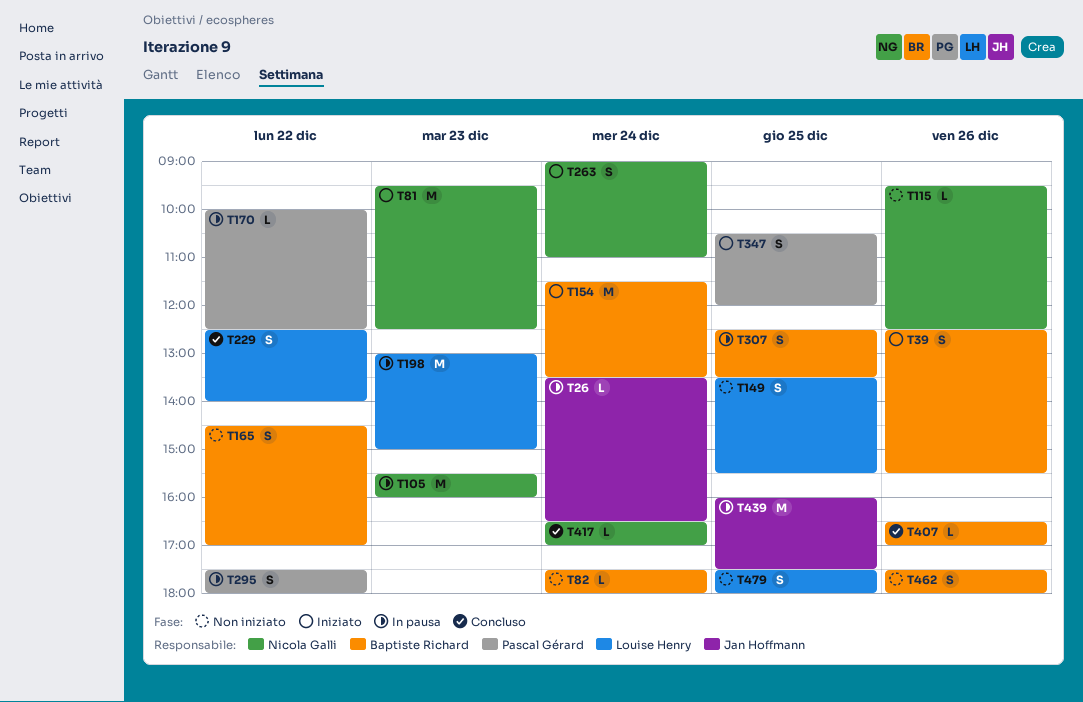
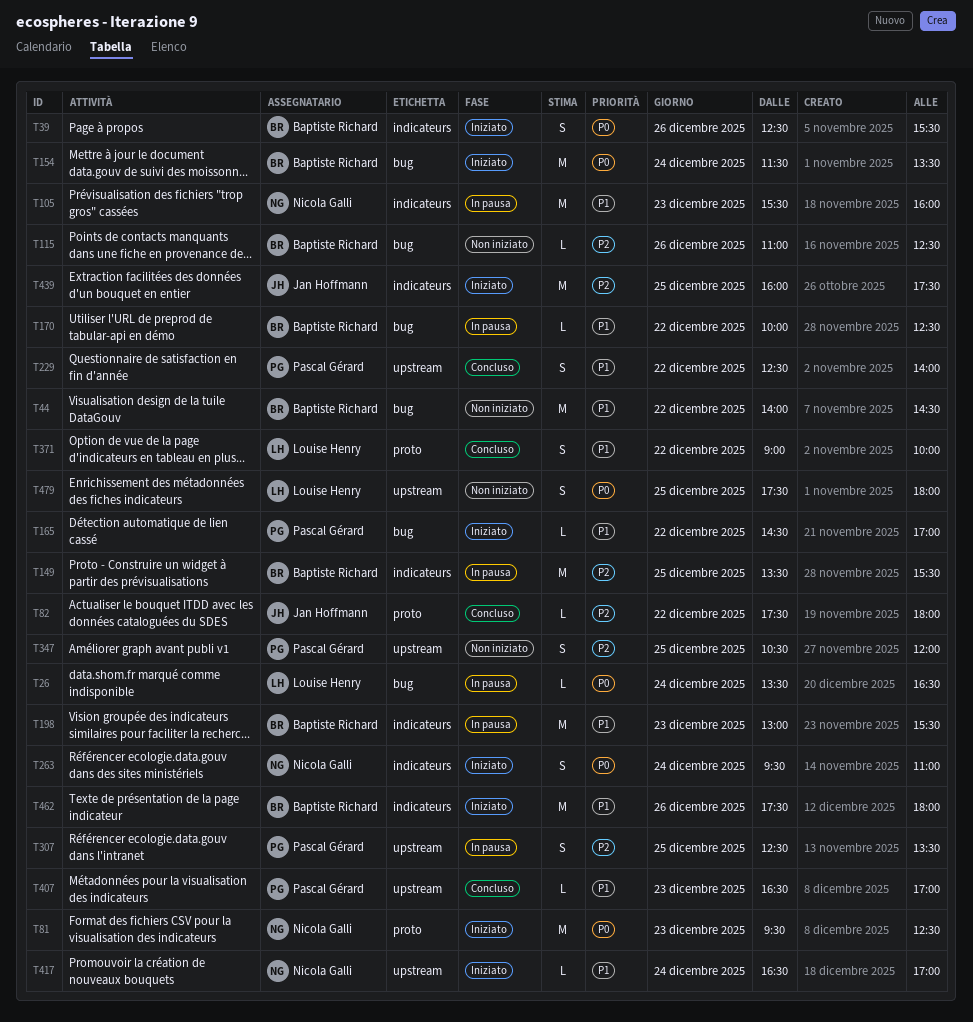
T26, owner: Jan Hoffmann -> Louise Henry
T44: none -> present
T82, status: Non iniziato -> Concluso
T82, owner: Baptiste Richard -> Jan Hoffmann
T82, day: Dec 24 -> Dec 22
T115, owner: Nicola Galli -> Baptiste Richard
T115, begins: 09:30 -> 11:00
T149, status: Non iniziato -> In pausa
T149, owner: Louise Henry -> Baptiste Richard
T149, estimate: S -> M
T165, status: Non iniziato -> Iniziato
T165, owner: Baptiste Richard -> Pascal Gérard
T165, estimate: S -> L
T170, owner: Pascal Gérard -> Baptiste Richard
T198, owner: Louise Henry -> Baptiste Richard
T198, ends: 15:00 -> 15:30
T229, owner: Louise Henry -> Pascal Gérard
T263, begins: 09:00 -> 09:30
T295: present -> none
T307, owner: Baptiste Richard -> Pascal Gérard
T347, status: Iniziato -> Non iniziato
T371: none -> present
T407, owner: Baptiste Richard -> Pascal Gérard
T407, day: Dec 26 -> Dec 23
T417, status: Concluso -> Iniziato
T439, status: In pausa -> Iniziato
T462, status: Non iniziato -> Iniziato
T462, estimate: S -> M

